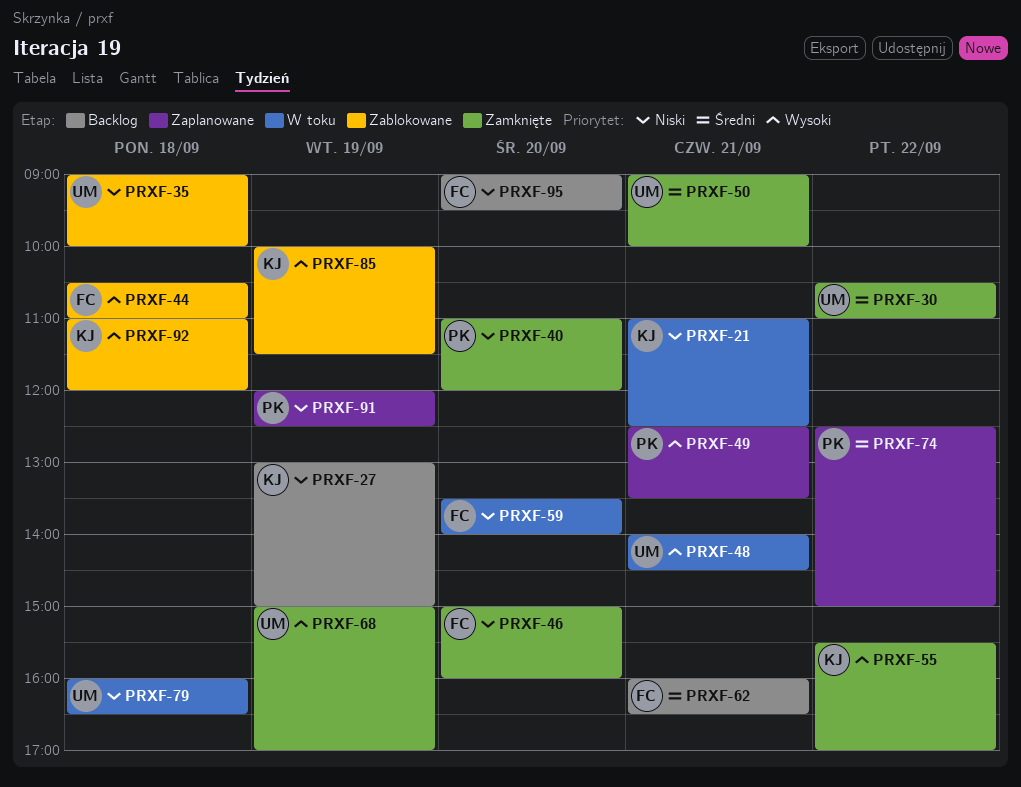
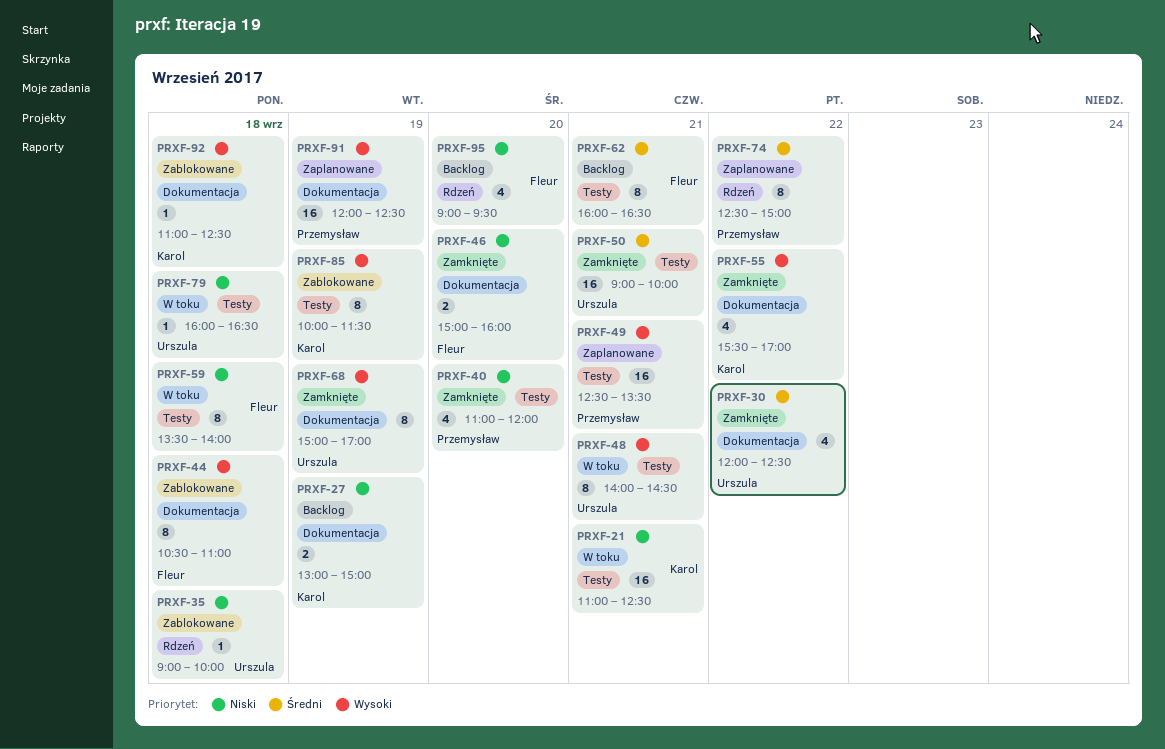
PRXF-30, begins: 10:30 -> 12:00
PRXF-30, ends: 11:00 -> 12:30
PRXF-59, day: Sep 20 -> Sep 18
PRXF-91, priority: Niski -> Wysoki
PRXF-92, ends: 12:00 -> 12:30

